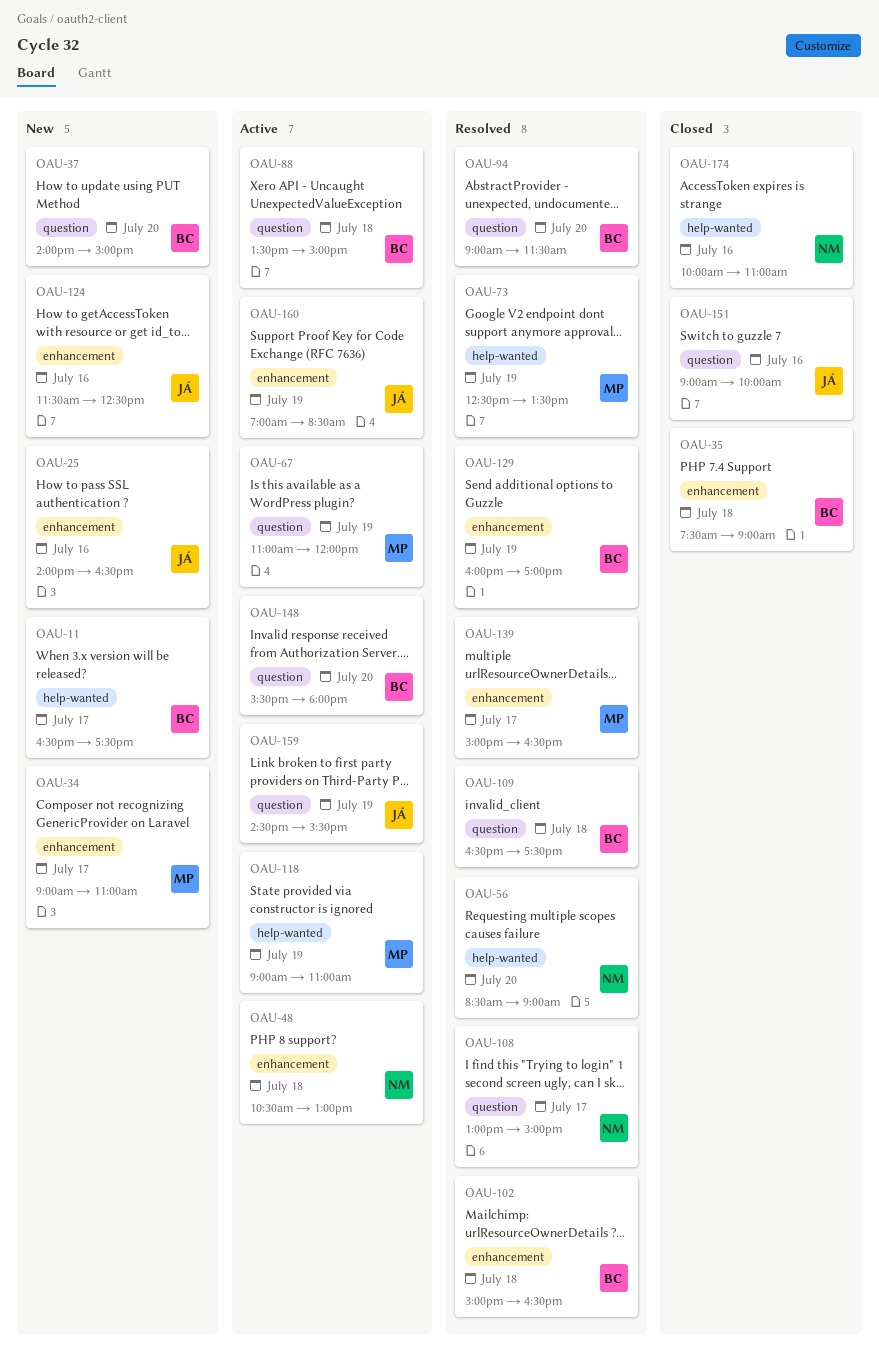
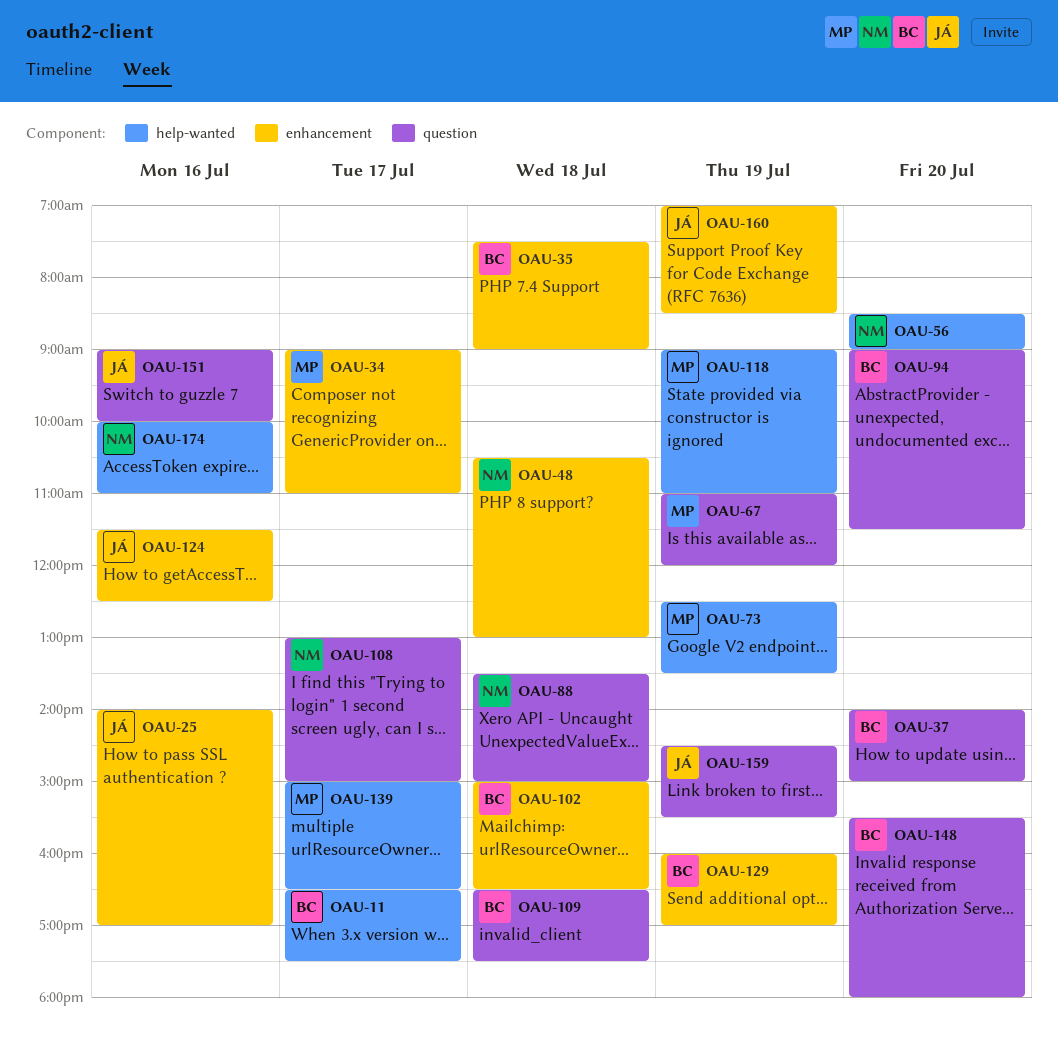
OAU-25, ends: 16:30 -> 17:00
OAU-88, owner: BC -> NM
OAU-139, label: enhancement -> help-wanted

